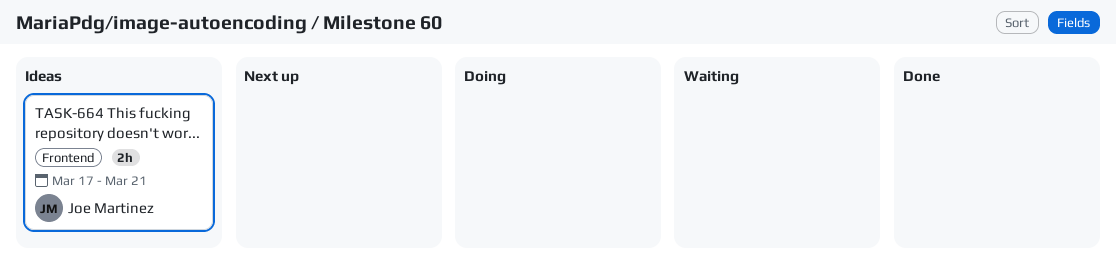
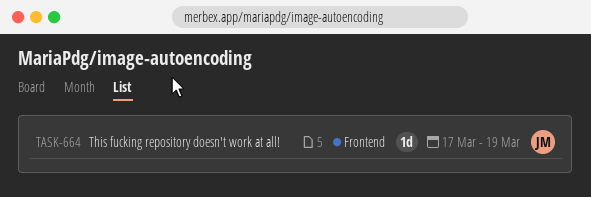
TASK-664, estimate: 2h -> 1d
TASK-664, due: Mar 21 -> Mar 19

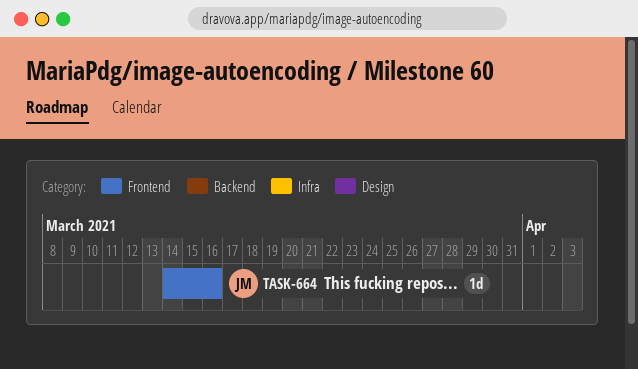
TASK-664, start: Mar 17 -> Mar 14
TASK-664, due: Mar 19 -> Mar 16

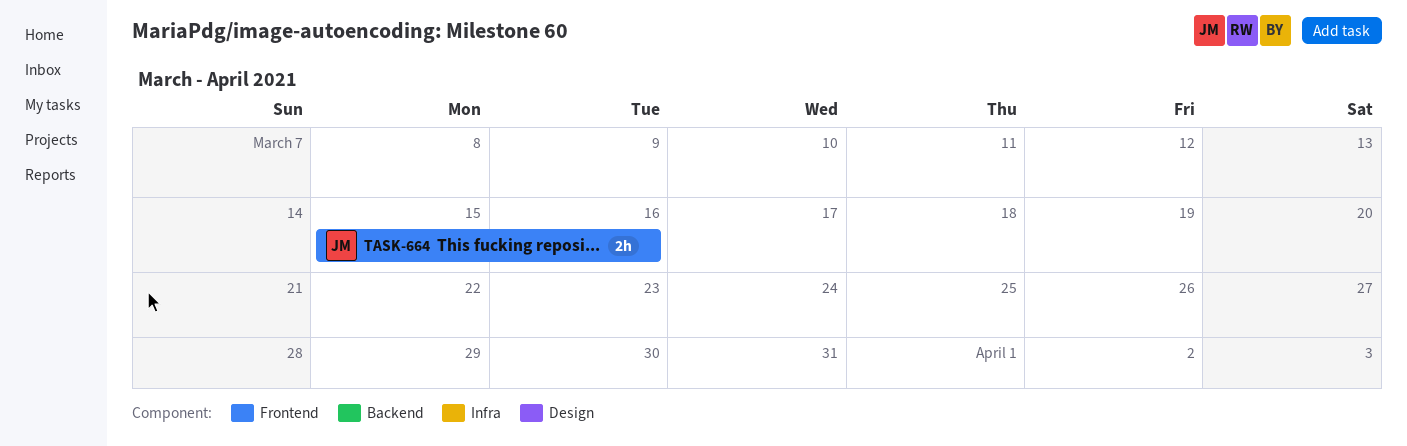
TASK-664, estimate: 1d -> 2h
TASK-664, start: Mar 14 -> Mar 15

